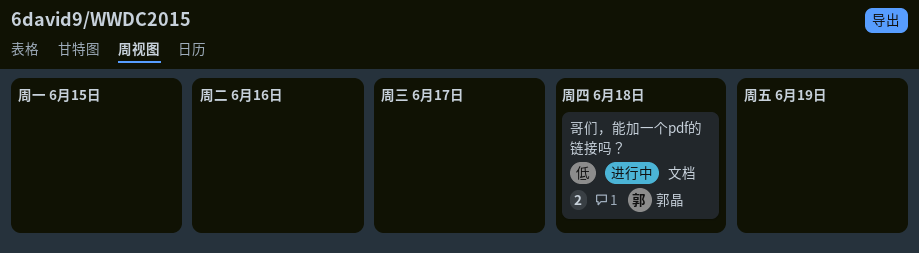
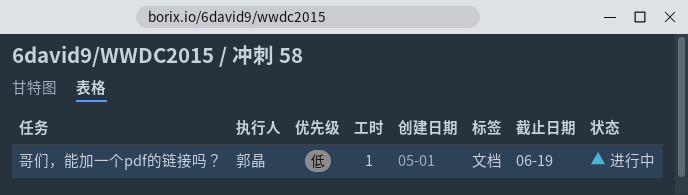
哥们，能加一个pdf的链接吗？, estimate: 2 -> 1
哥们，能加一个pdf的链接吗？, due: Jun 18 -> Jun 19

